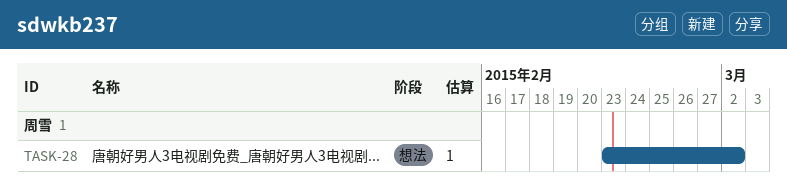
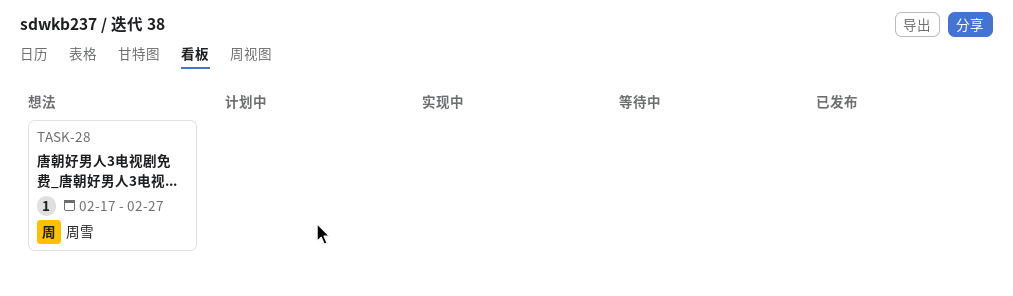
TASK-28, start: Feb 23 -> Feb 17
TASK-28, due: Mar 2 -> Feb 27

